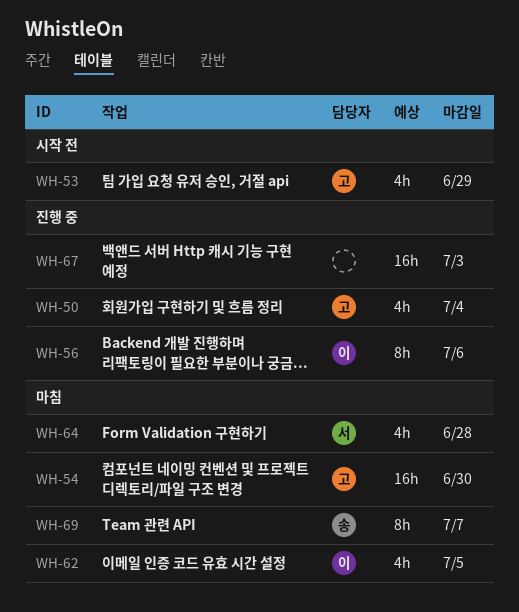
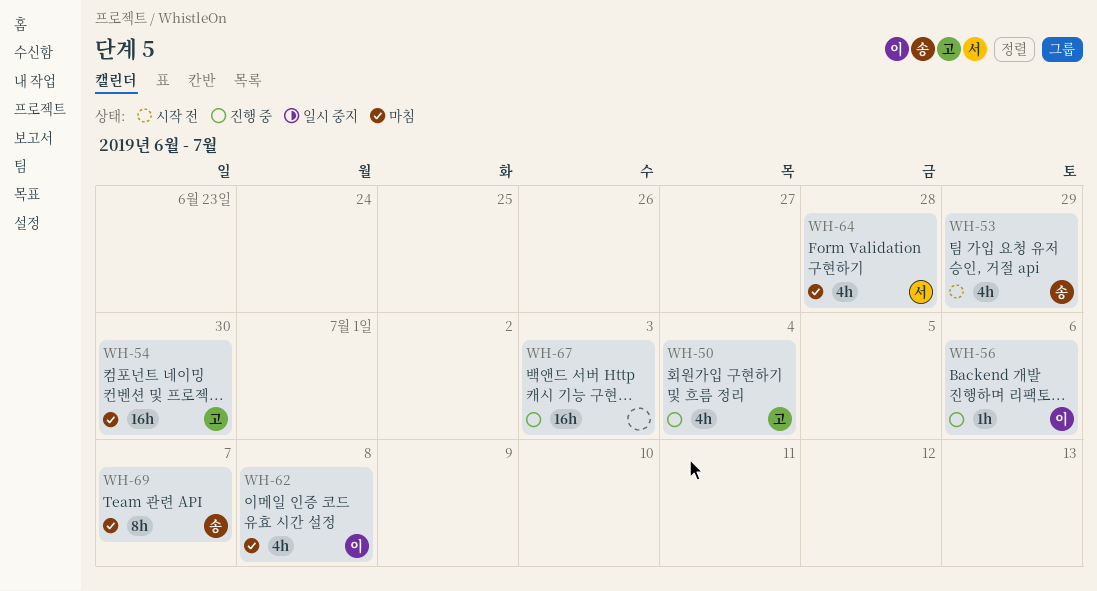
WH-53, owner: 고 -> 송
WH-56, estimate: 8h -> 1h
WH-62, due: Jul 5 -> Jul 8

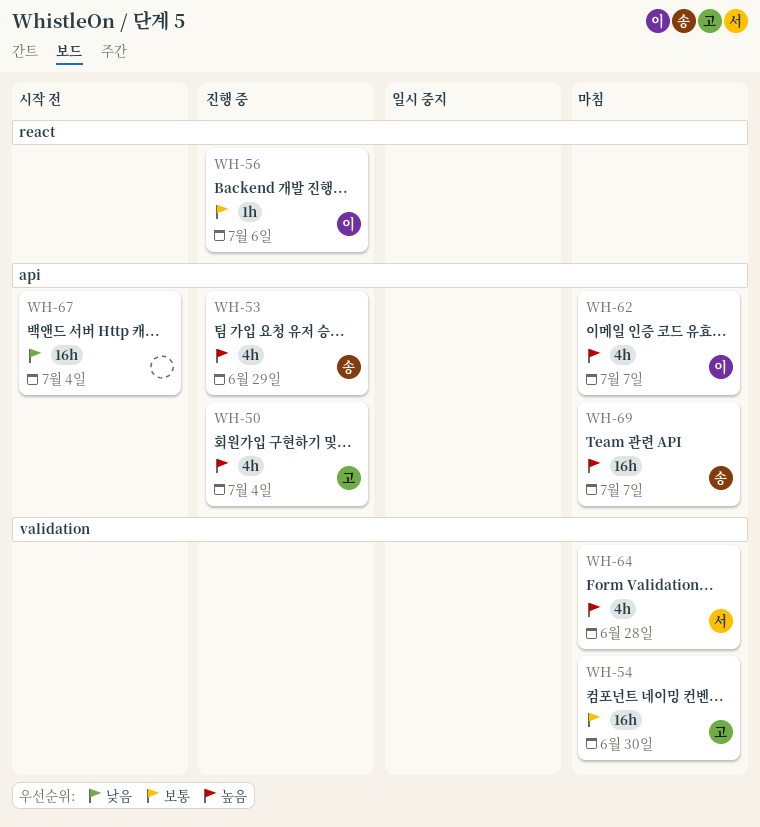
WH-53, status: 시작 전 -> 진행 중
WH-62, due: Jul 8 -> Jul 7
WH-67, status: 진행 중 -> 시작 전
WH-67, due: Jul 3 -> Jul 4
WH-69, estimate: 8h -> 16h

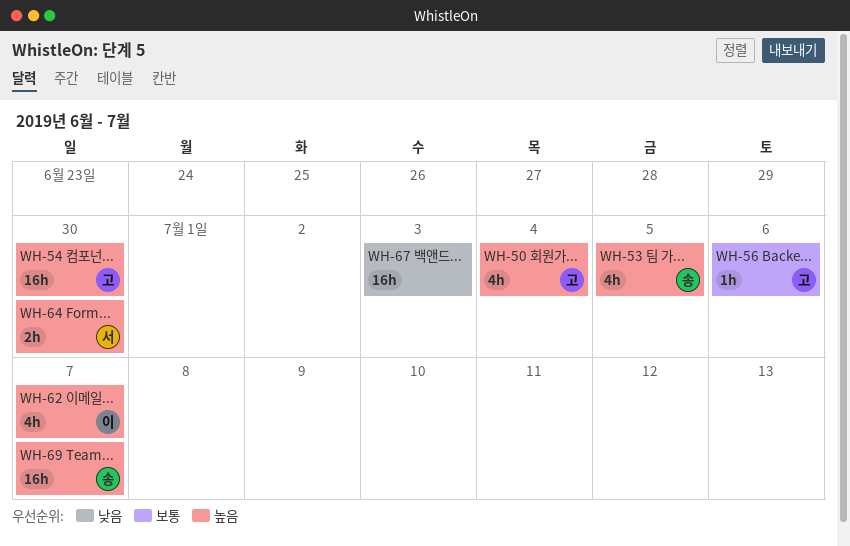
WH-53, due: Jun 29 -> Jul 5
WH-54, priority: 보통 -> 높음
WH-56, owner: 이 -> 고
WH-64, estimate: 4h -> 2h
WH-64, due: Jun 28 -> Jun 30
WH-67, due: Jul 4 -> Jul 3

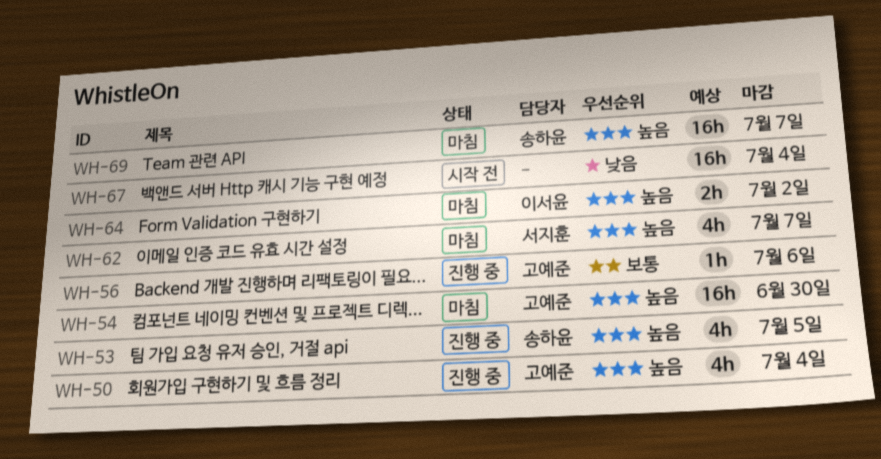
WH-62, owner: 이서윤 -> 서지훈
WH-64, owner: 서지훈 -> 이서윤
WH-64, due: Jun 30 -> Jul 2
WH-67, due: Jul 3 -> Jul 4

